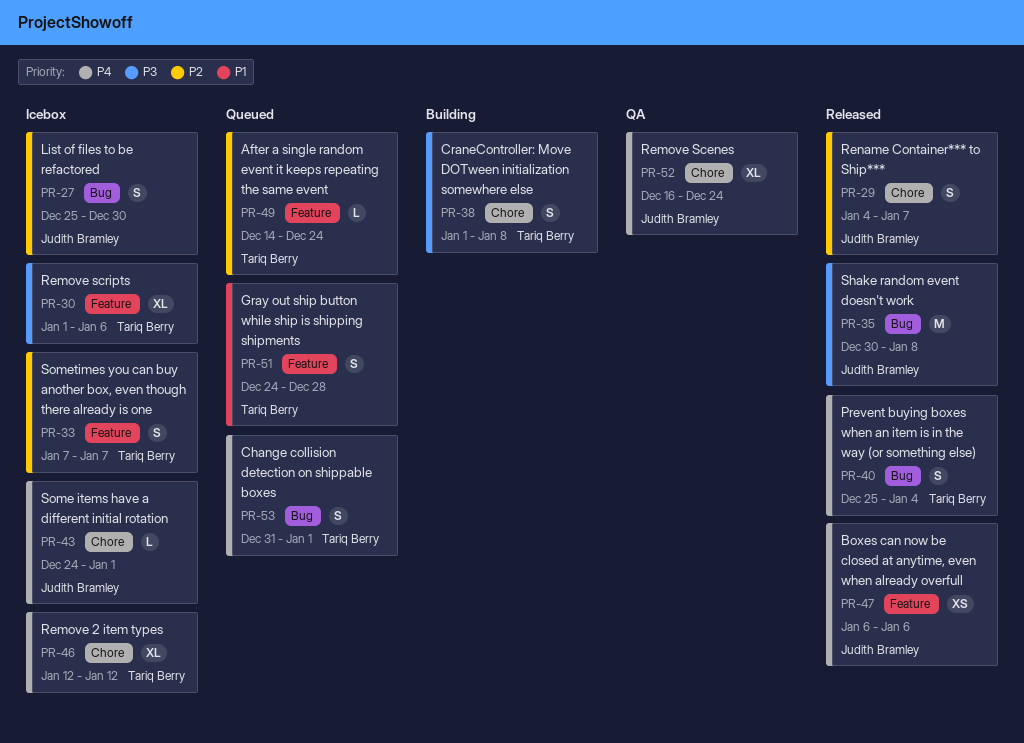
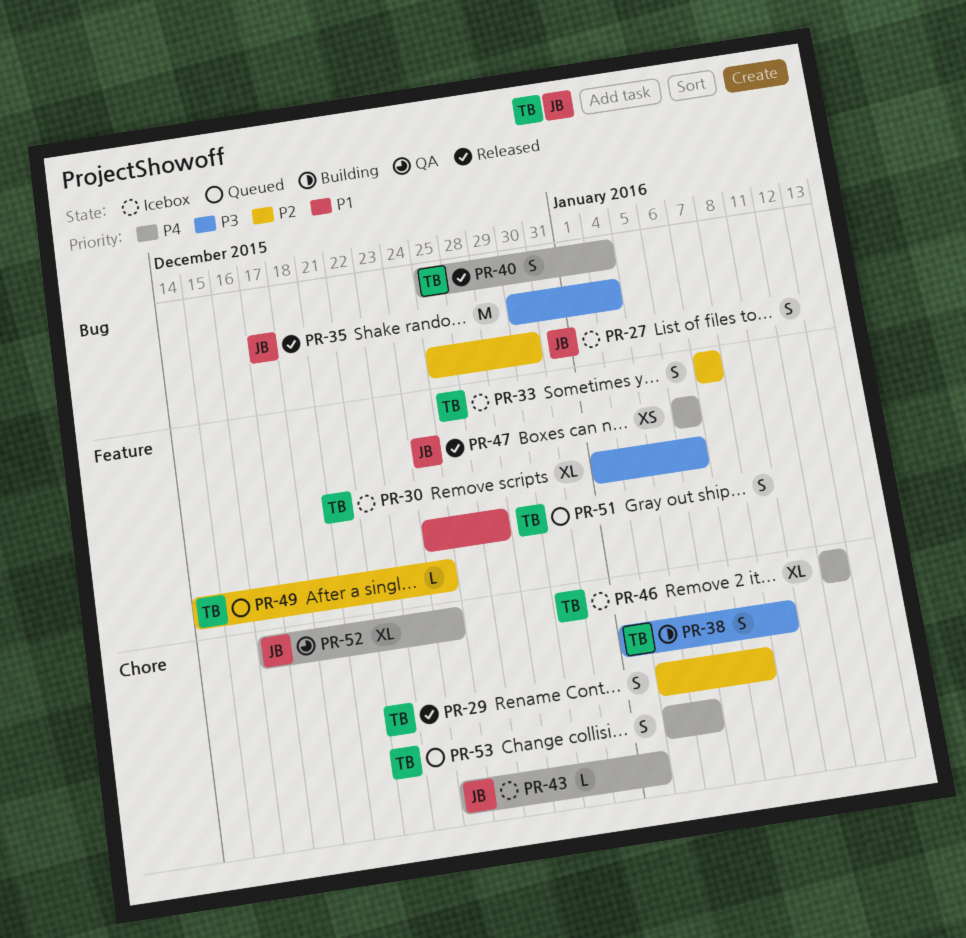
PR-29, owner: Judith Bramley -> Tariq Berry
PR-35, due: Jan 8 -> Jan 4
PR-53, label: Bug -> Chore
PR-53, start: Dec 31 -> Jan 4
PR-53, due: Jan 1 -> Jan 5

